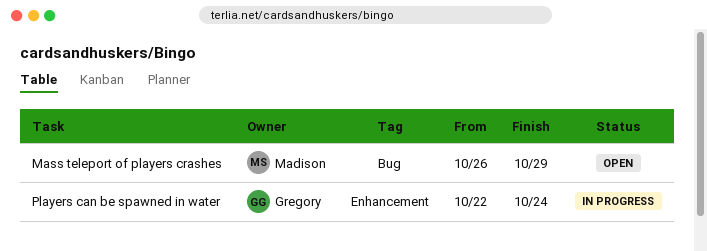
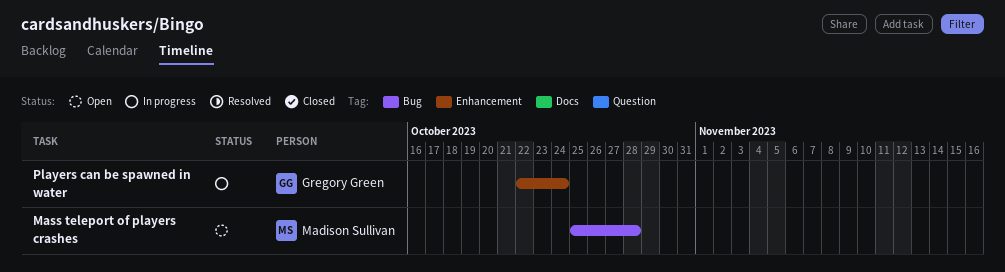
Mass teleport of players crashes, start: Oct 26 -> Oct 25
Mass teleport of players crashes, due: Oct 29 -> Oct 28

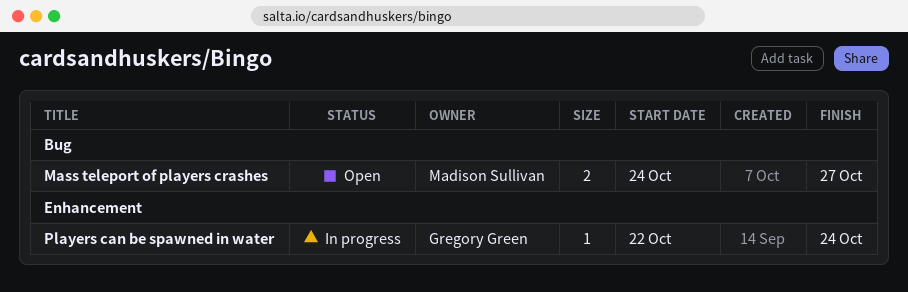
Mass teleport of players crashes, start: Oct 25 -> Oct 24
Mass teleport of players crashes, due: Oct 28 -> Oct 27

